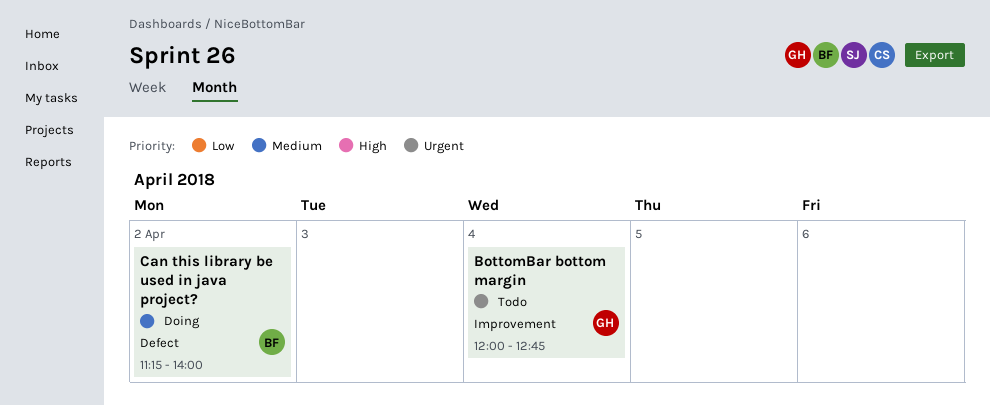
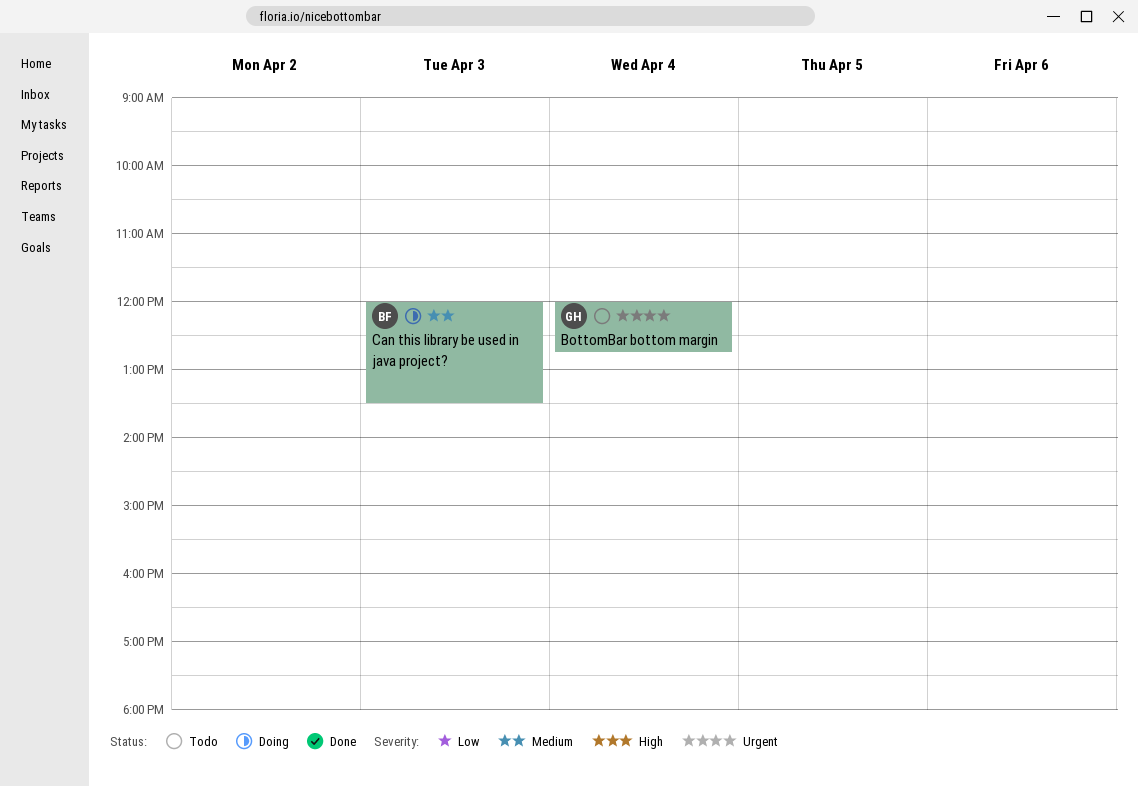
Can this library be used in java project?, day: Apr 2 -> Apr 3
Can this library be used in java project?, begins: 11:15 -> 12:00
Can this library be used in java project?, ends: 14:00 -> 13:30

